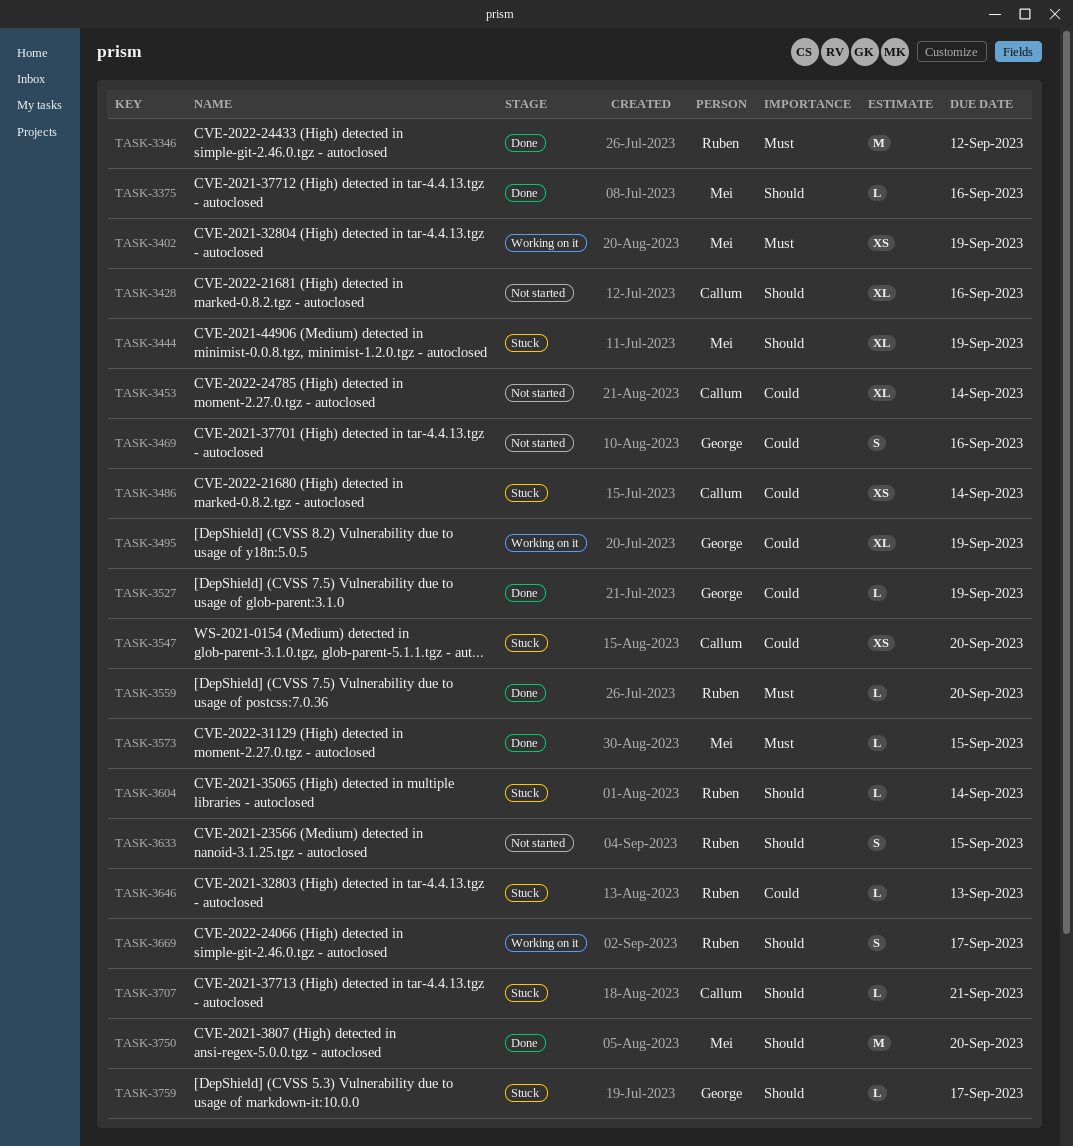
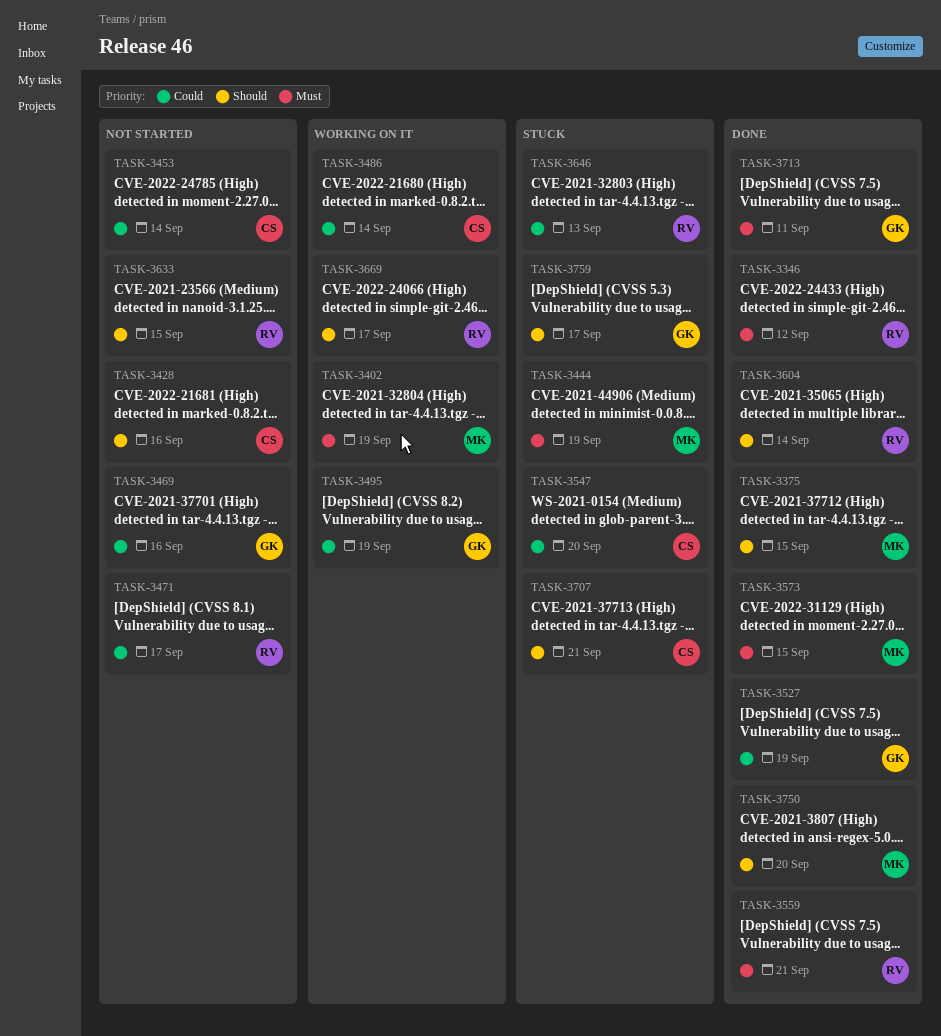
TASK-3375, due: Sep 16 -> Sep 15
TASK-3444, priority: Should -> Must
TASK-3471: none -> present
TASK-3486, status: Stuck -> Working on it
TASK-3559, due: Sep 20 -> Sep 21
TASK-3604, status: Stuck -> Done
TASK-3713: none -> present

